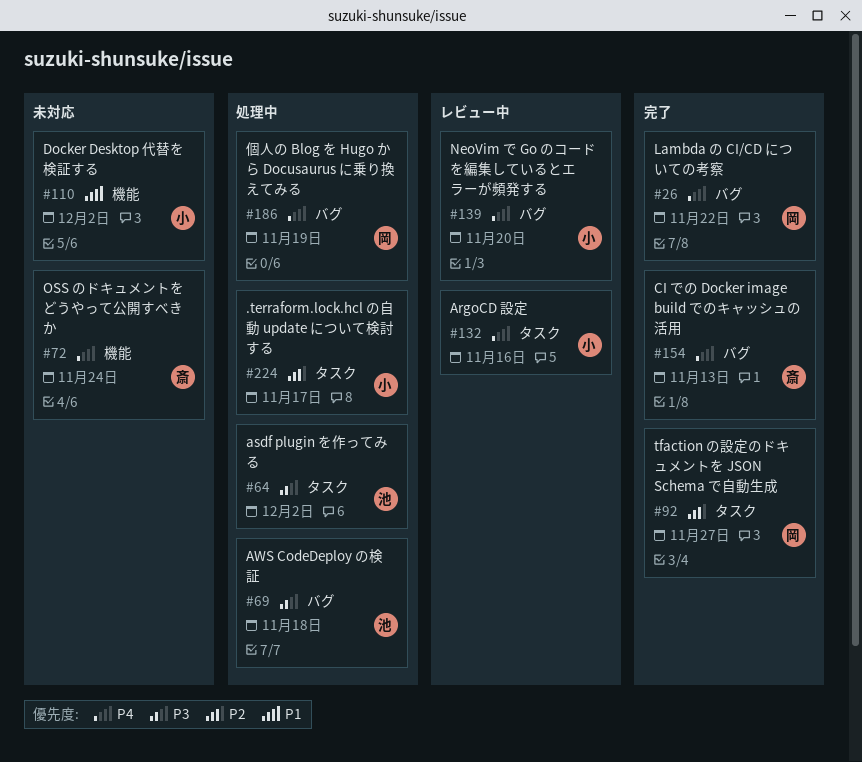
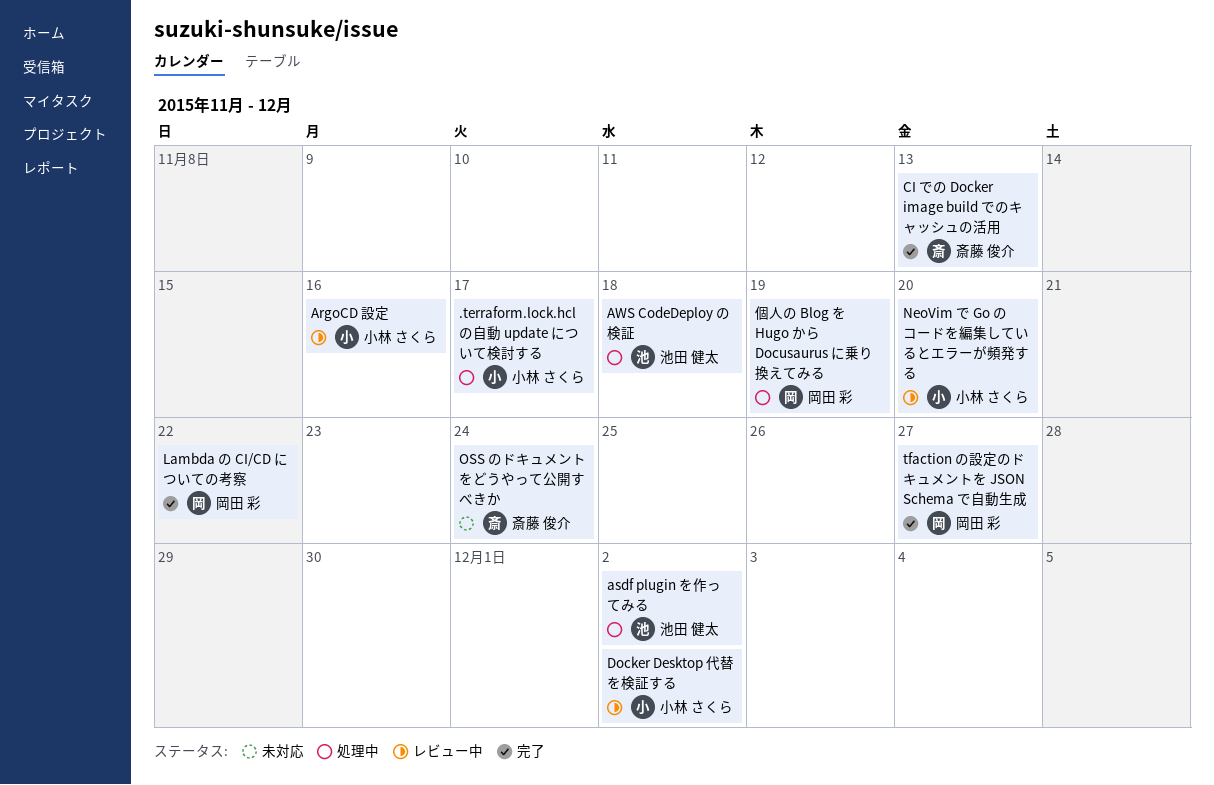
Docker Desktop 代替を検証する, status: 未対応 -> レビュー中

